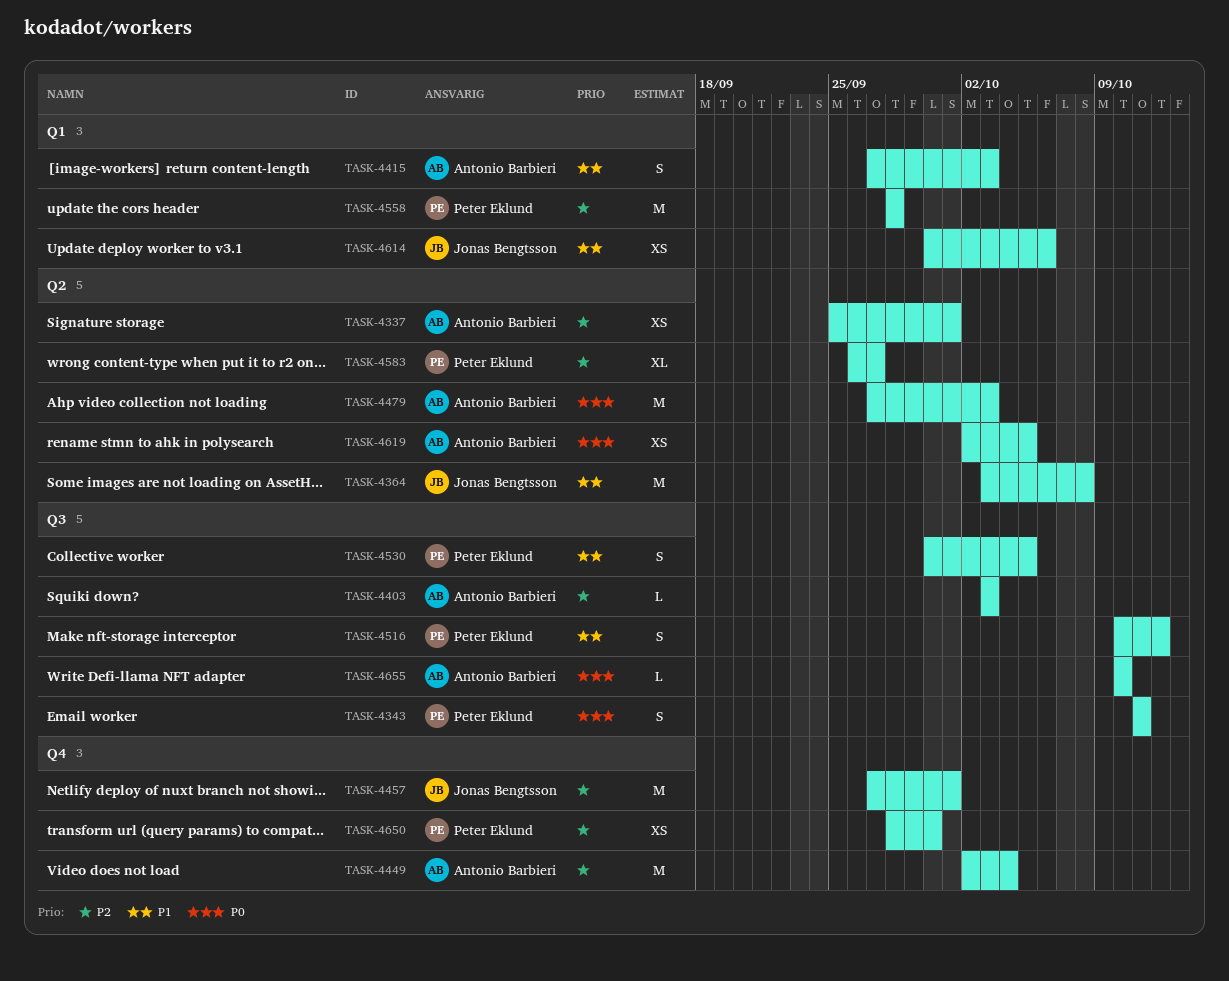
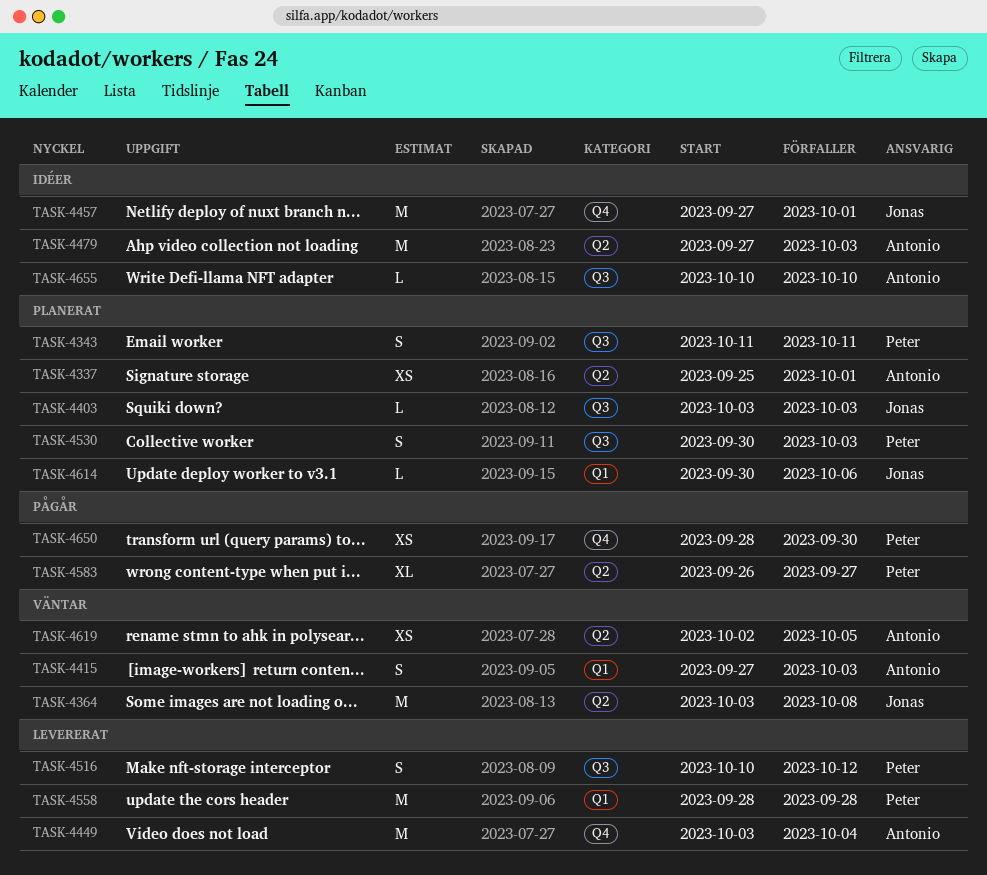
TASK-4403, owner: Antonio Barbieri -> Jonas Bengtsson
TASK-4449, start: Oct 2 -> Oct 3
TASK-4530, due: Oct 5 -> Oct 3
TASK-4614, estimate: XS -> L

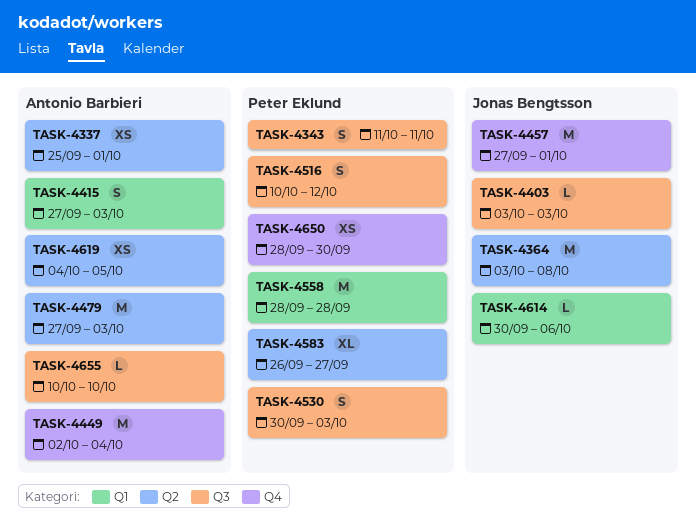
TASK-4449, start: Oct 3 -> Oct 2
TASK-4619, start: Oct 2 -> Oct 4

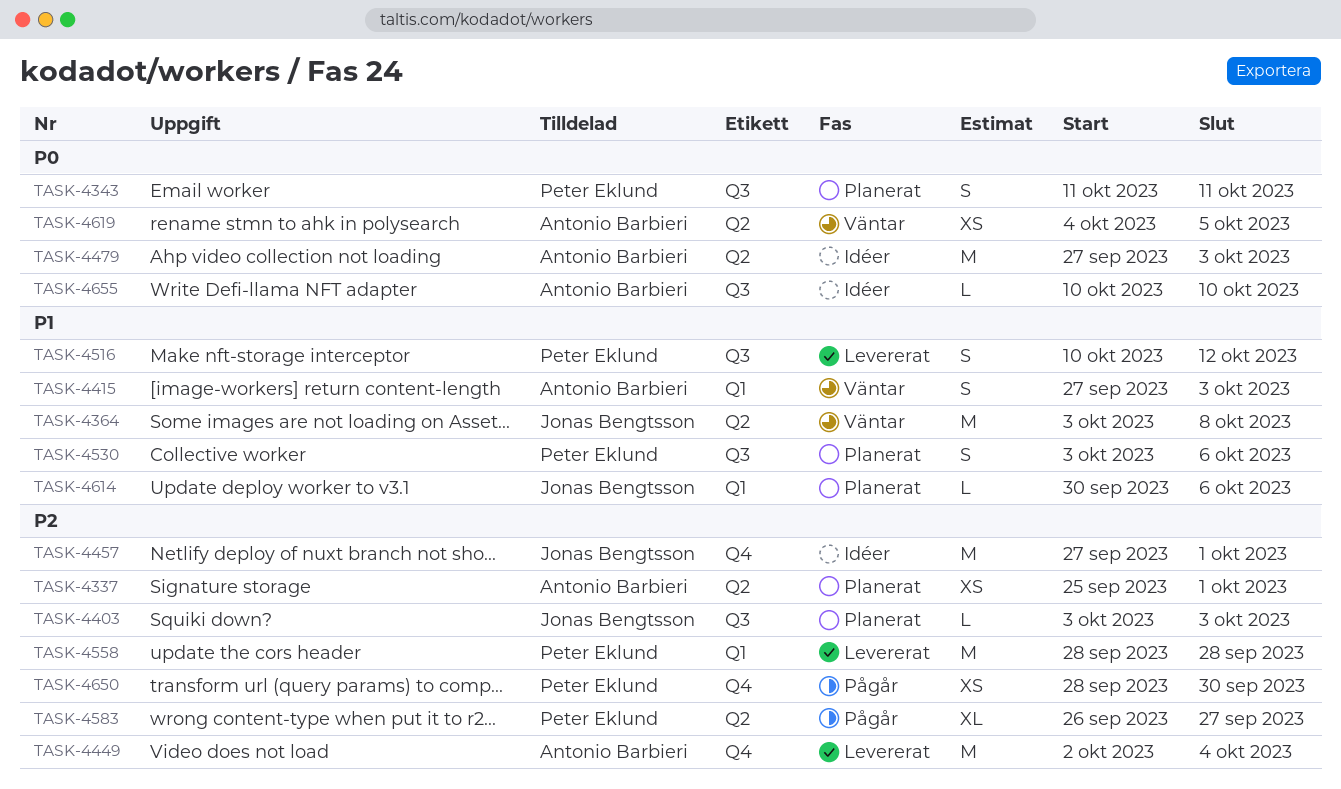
TASK-4530, start: Sep 30 -> Oct 3
TASK-4530, due: Oct 3 -> Oct 6

